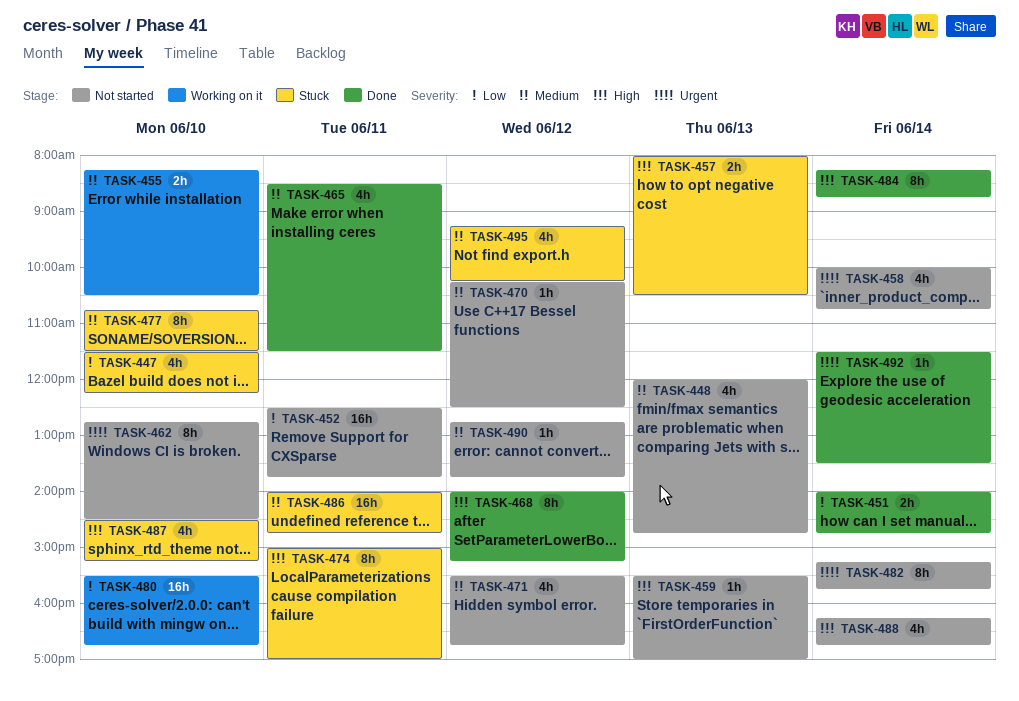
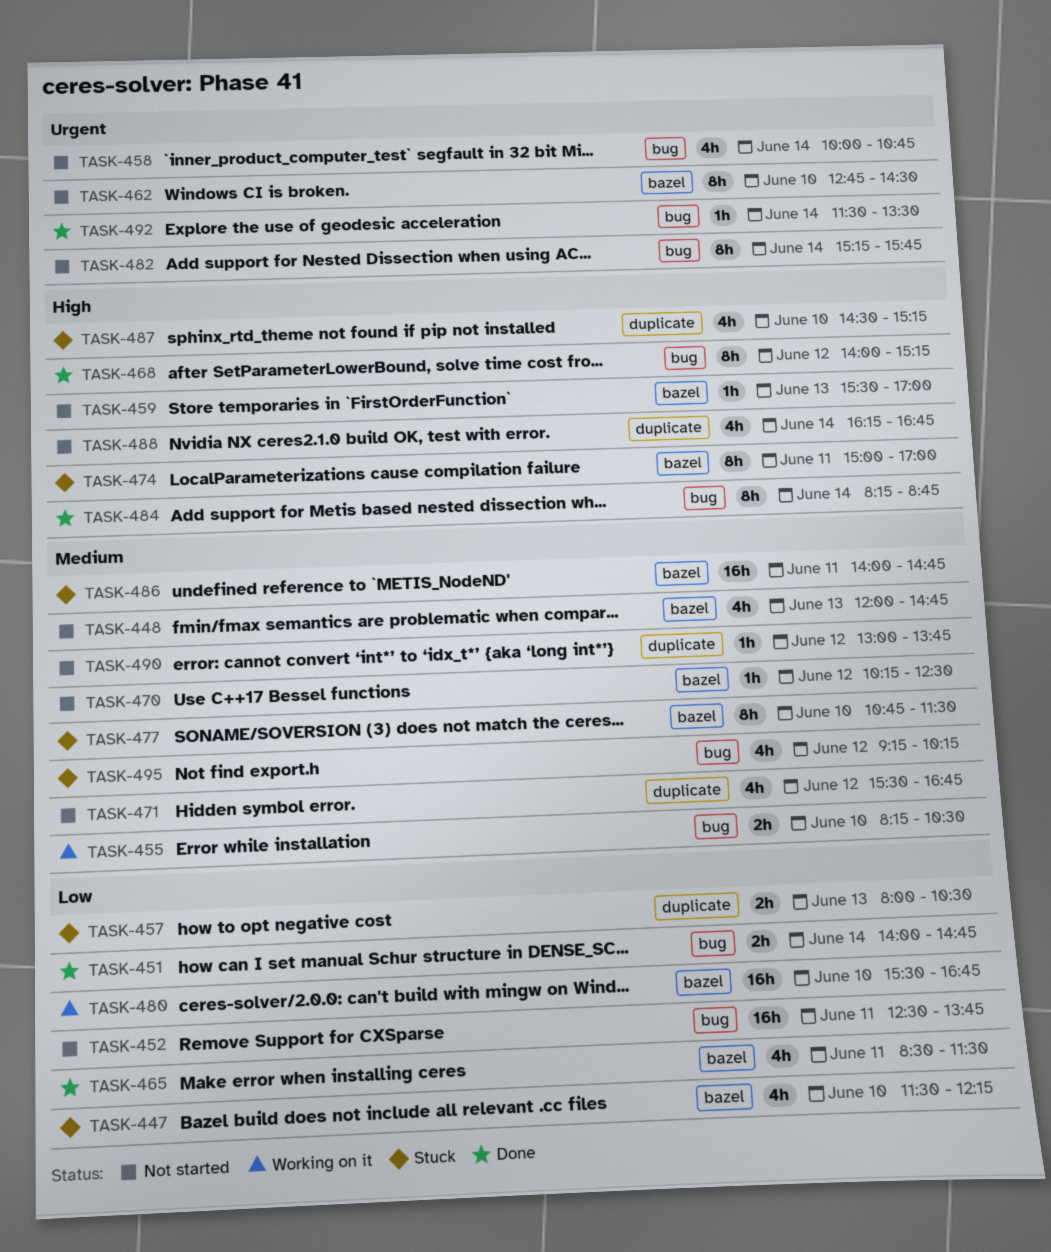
TASK-457, priority: High -> Low
TASK-465, priority: Medium -> Low
TASK-490, begins: 12:45 -> 13:00

